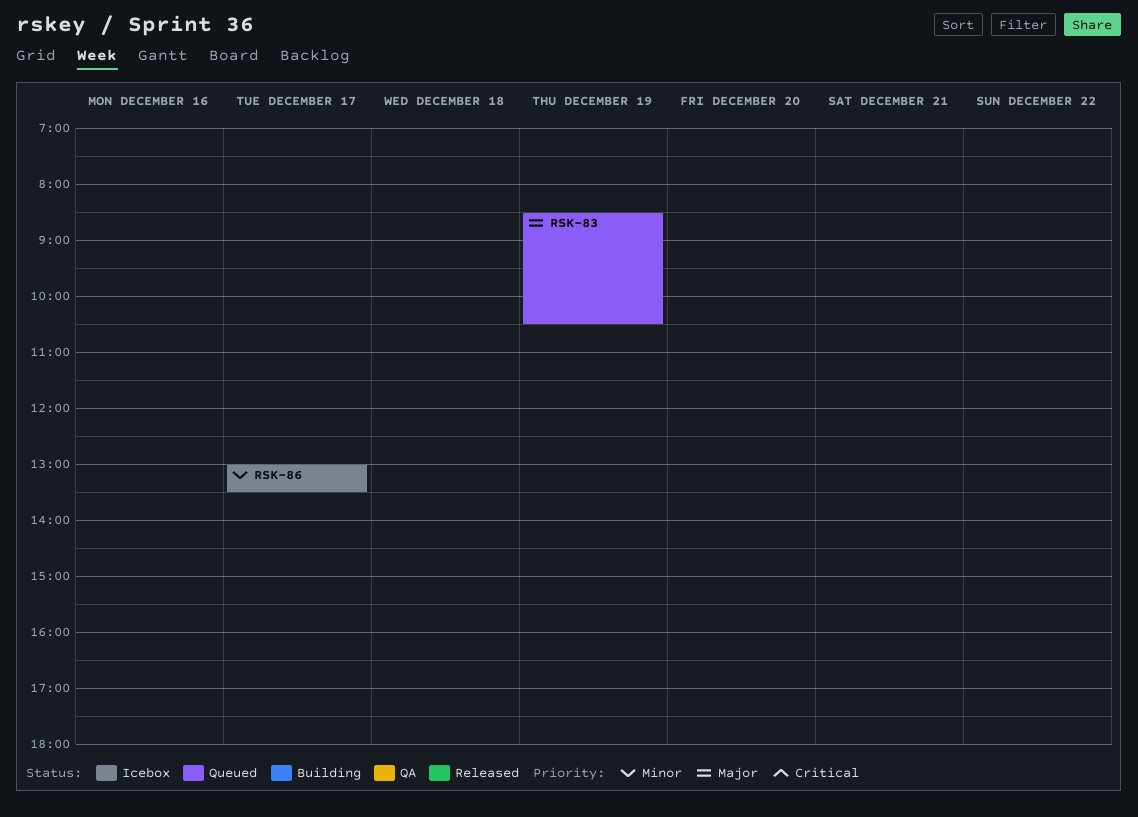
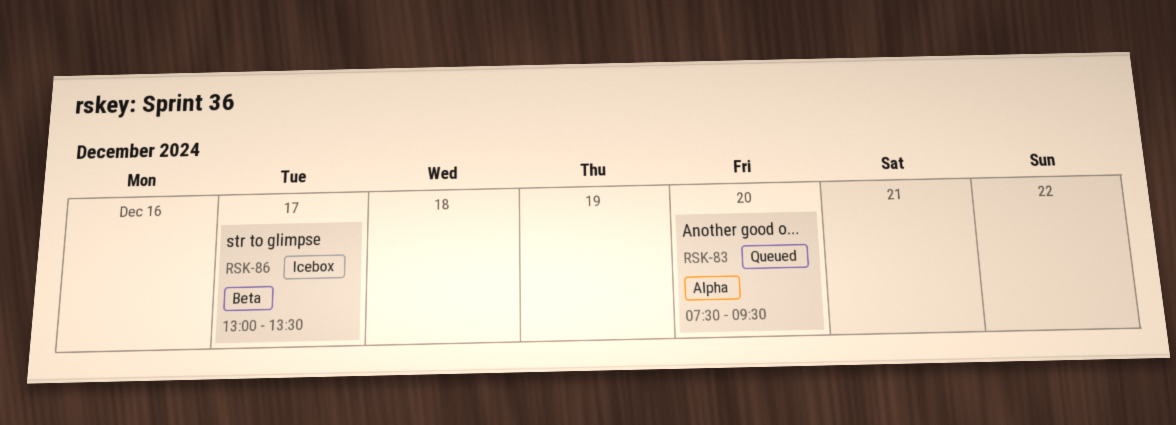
RSK-83, day: Dec 19 -> Dec 20
RSK-83, begins: 08:30 -> 07:30
RSK-83, ends: 10:30 -> 09:30

